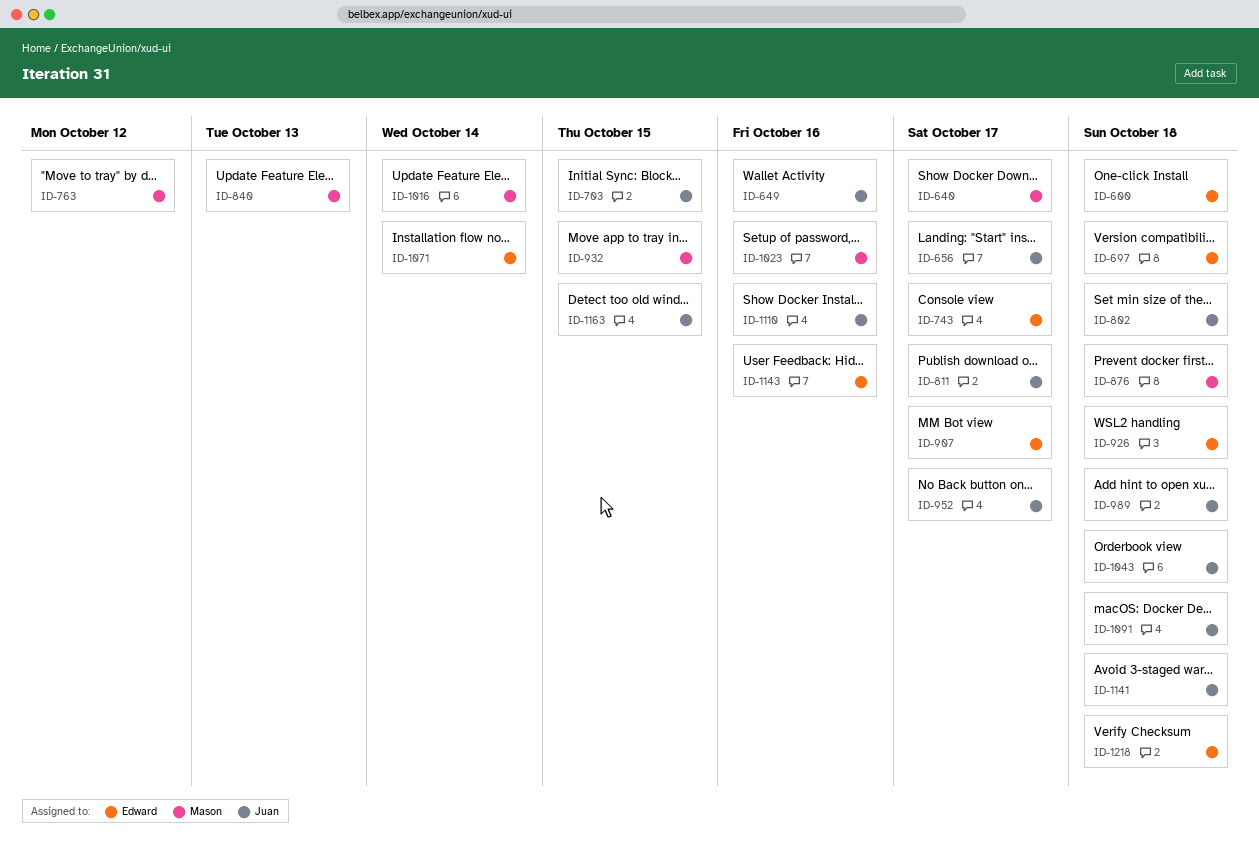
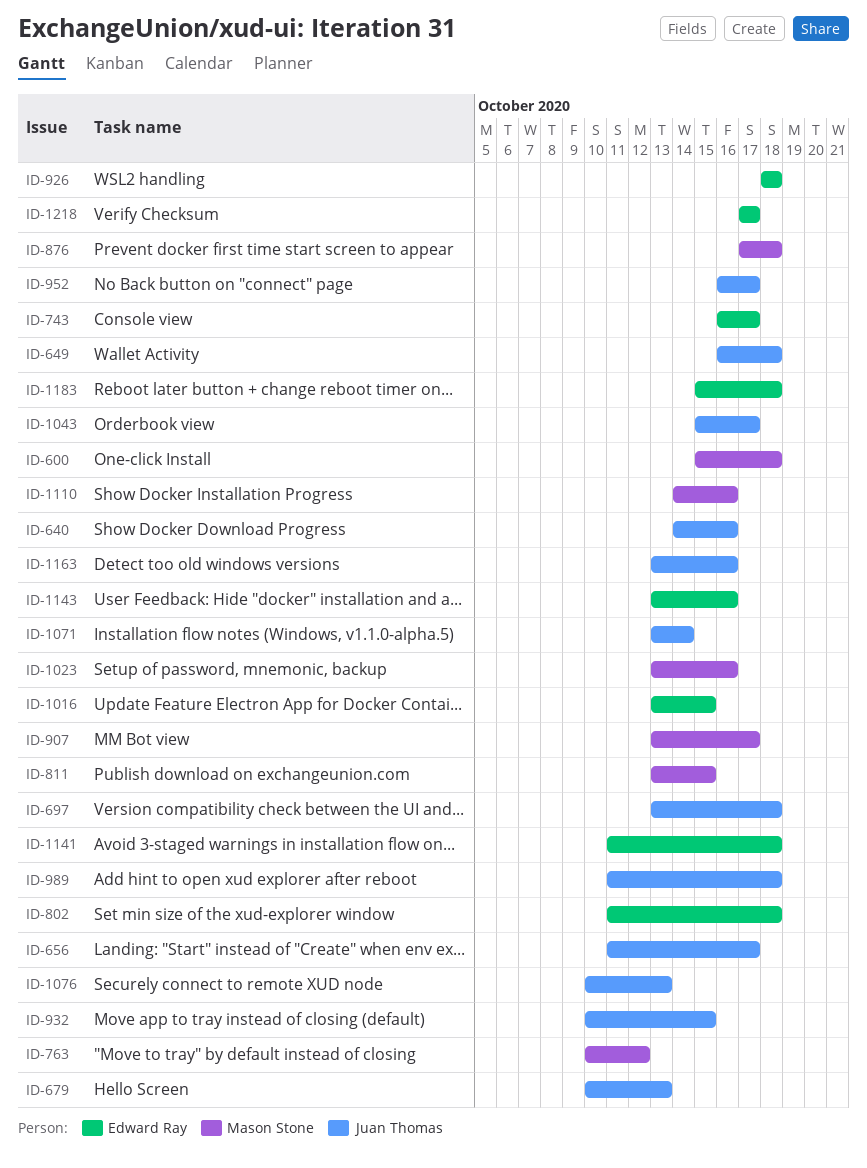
ID-600, owner: Edward Ray -> Mason Stone
ID-640, owner: Mason Stone -> Juan Thomas
ID-640, due: Oct 17 -> Oct 16
ID-649, due: Oct 16 -> Oct 18
ID-679: none -> present
ID-697, owner: Edward Ray -> Juan Thomas
ID-703: present -> none
ID-802, owner: Juan Thomas -> Edward Ray
ID-811, owner: Juan Thomas -> Mason Stone
ID-811, due: Oct 17 -> Oct 15
ID-840: present -> none
ID-907, owner: Edward Ray -> Mason Stone
ID-932, owner: Mason Stone -> Juan Thomas
ID-1016, owner: Mason Stone -> Edward Ray
ID-1016, due: Oct 14 -> Oct 15
ID-1043, due: Oct 18 -> Oct 17
ID-1071, owner: Edward Ray -> Juan Thomas
ID-1076: none -> present
ID-1091: present -> none
ID-1110, owner: Juan Thomas -> Mason Stone
ID-1141, owner: Juan Thomas -> Edward Ray
ID-1163, due: Oct 15 -> Oct 16
ID-1183: none -> present
ID-1218, due: Oct 18 -> Oct 17

